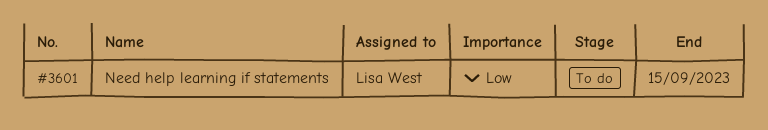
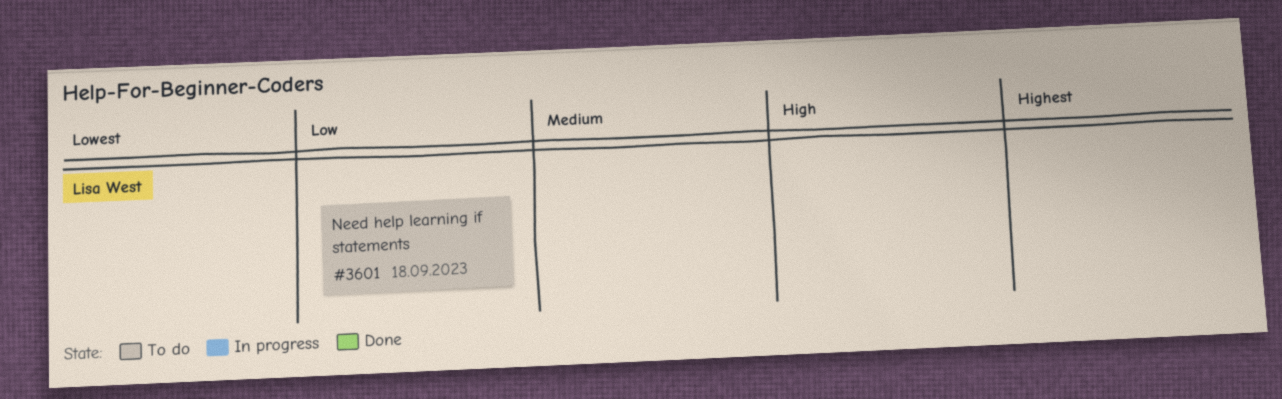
#3601, due: Sep 15 -> Sep 18

